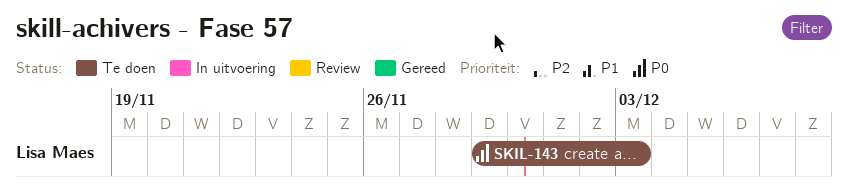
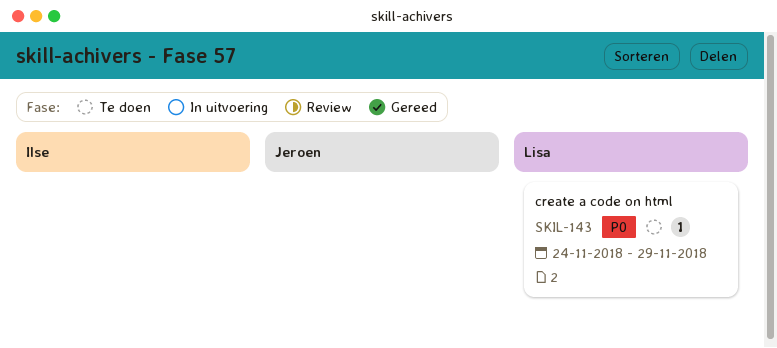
SKIL-143, start: Nov 29 -> Nov 24
SKIL-143, due: Dec 3 -> Nov 29

